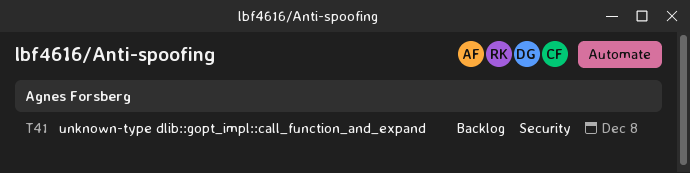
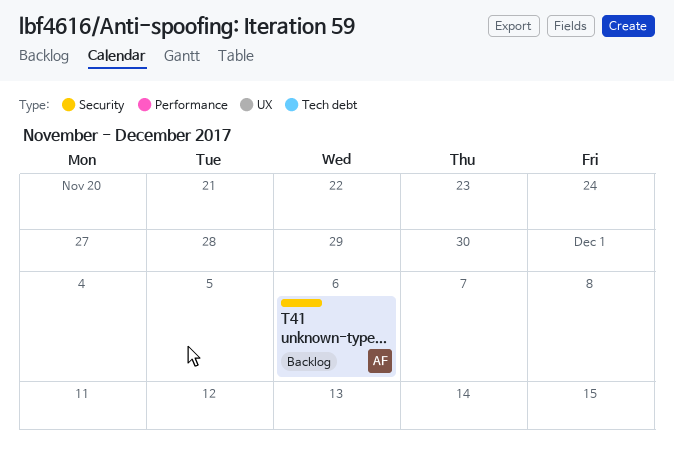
T41, due: Dec 8 -> Dec 6

